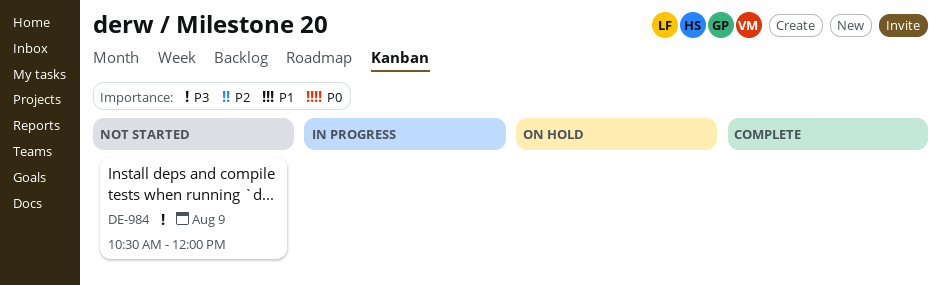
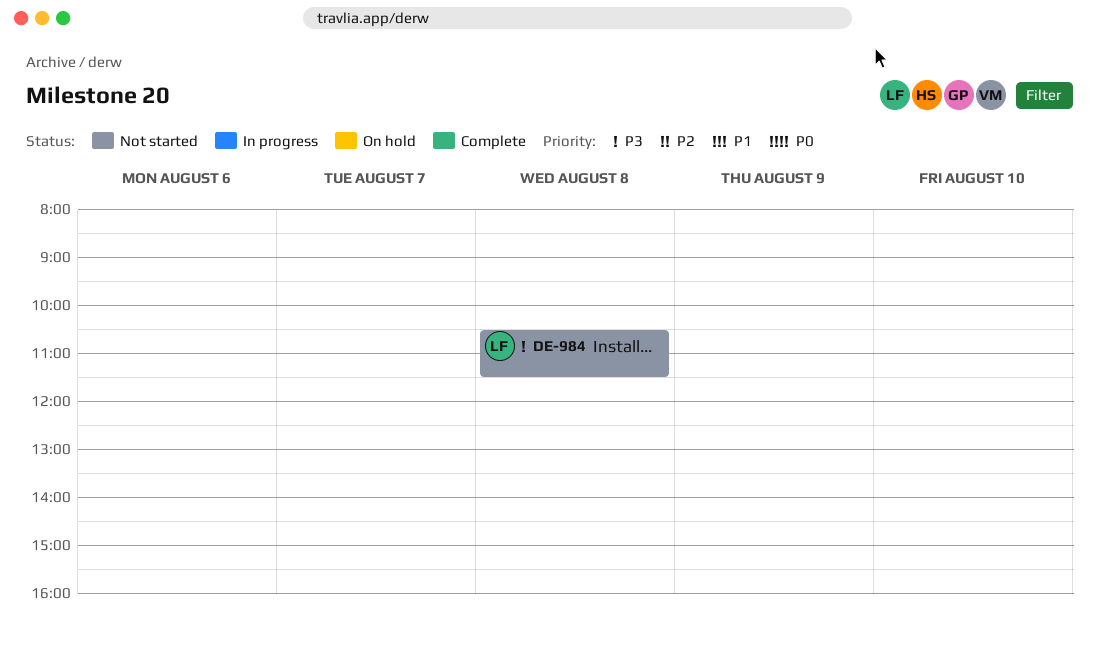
DE-984, day: Aug 9 -> Aug 8
DE-984, ends: 12:00 -> 11:30

